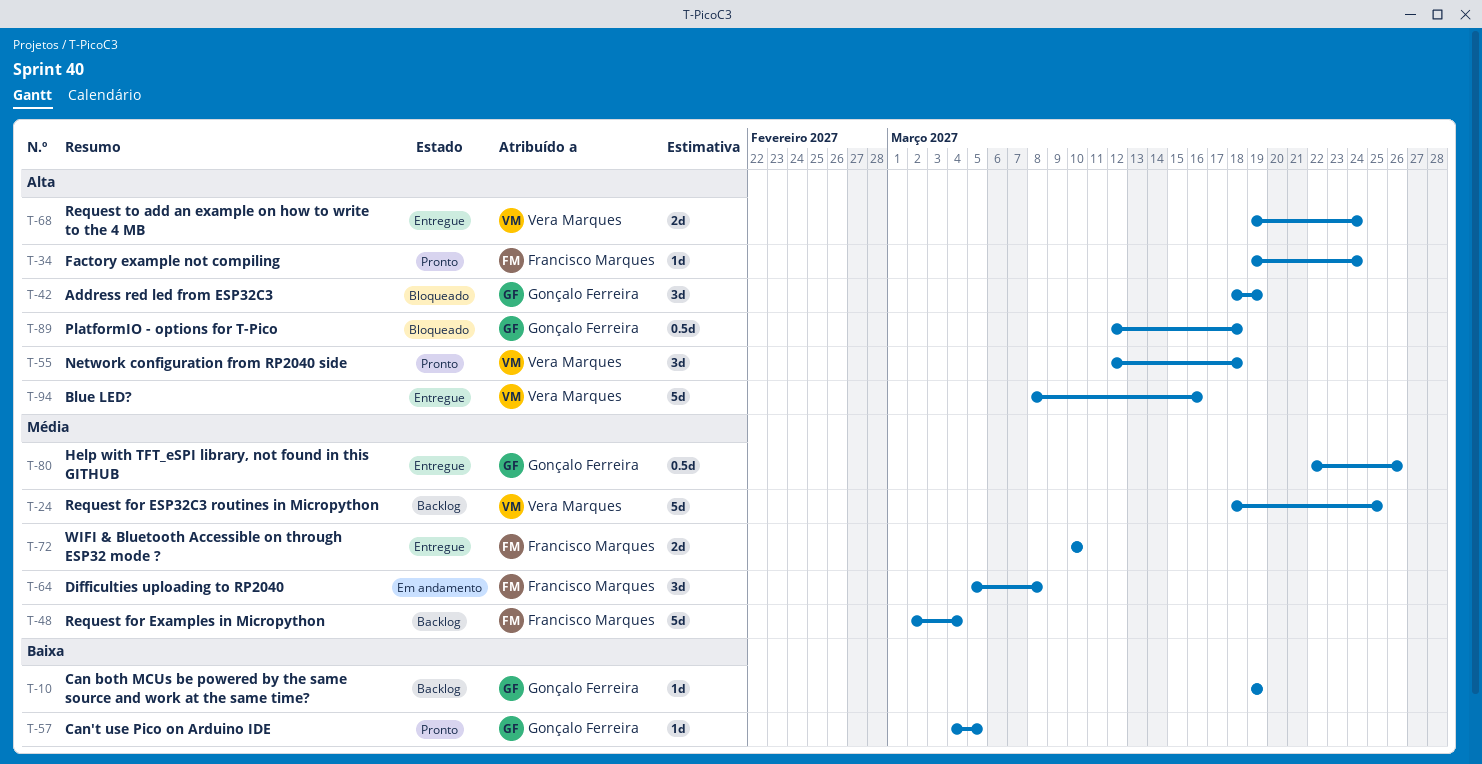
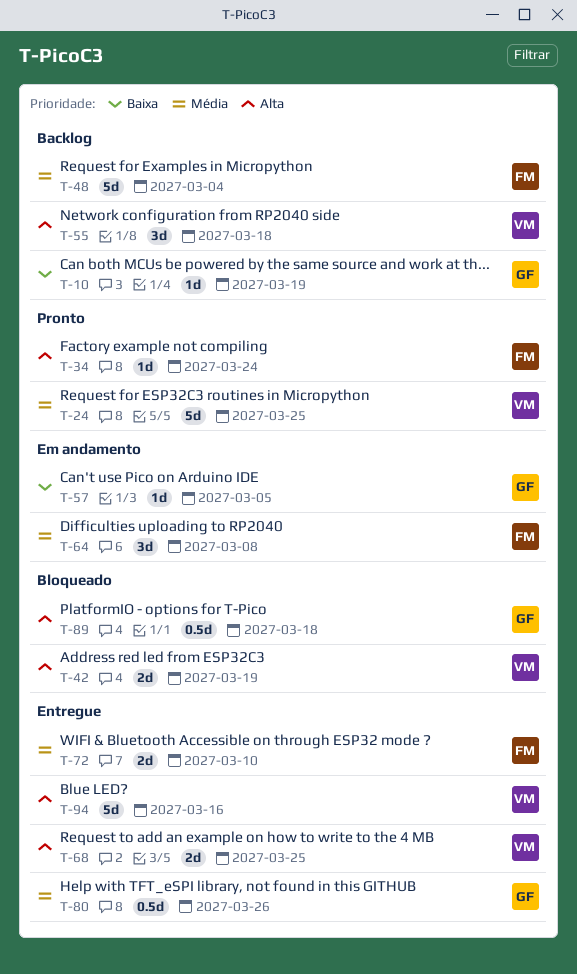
T-24, status: Backlog -> Pronto
T-42, owner: Gonçalo Ferreira -> Vera Marques
T-42, estimate: 3d -> 2d
T-55, status: Pronto -> Backlog
T-57, status: Pronto -> Em andamento
T-68, due: Mar 24 -> Mar 25

